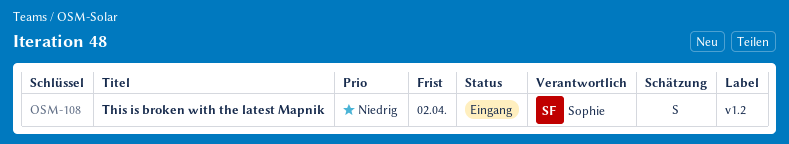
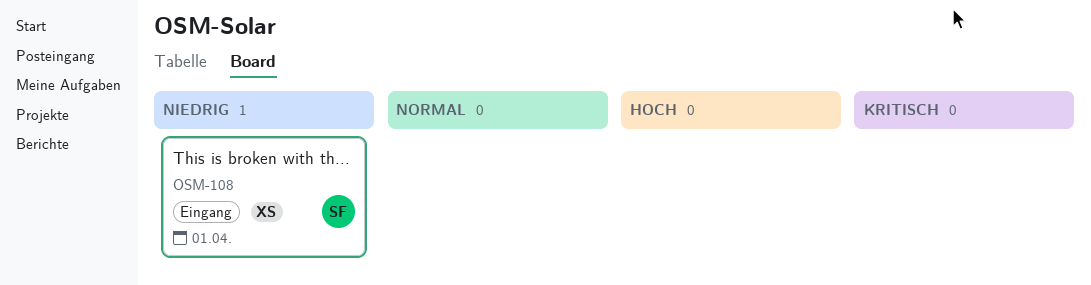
OSM-108, estimate: S -> XS
OSM-108, due: Apr 2 -> Apr 1

